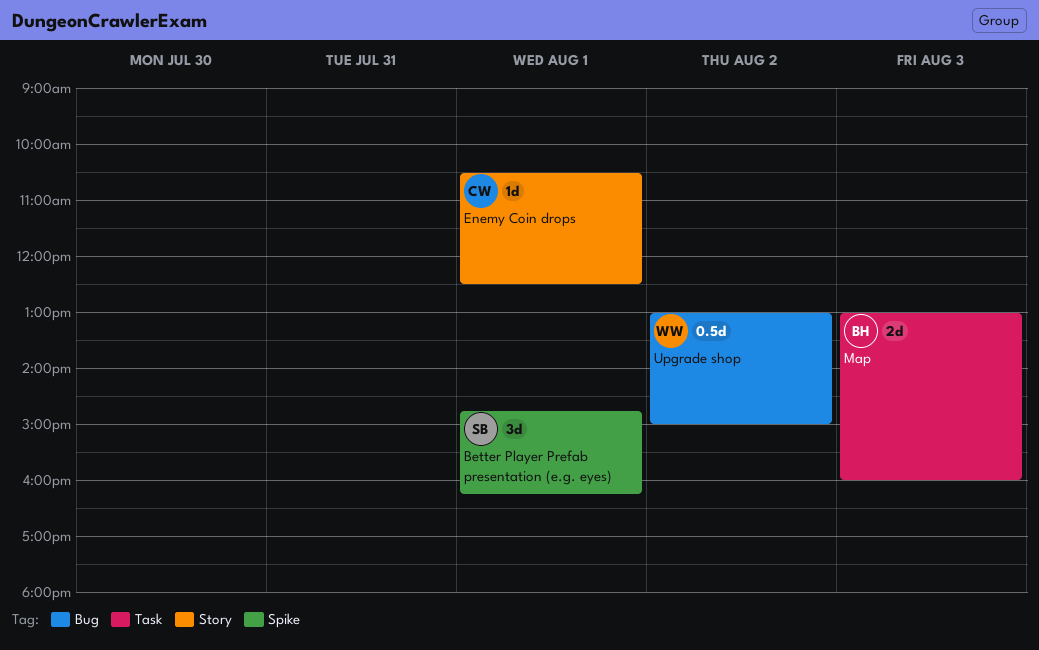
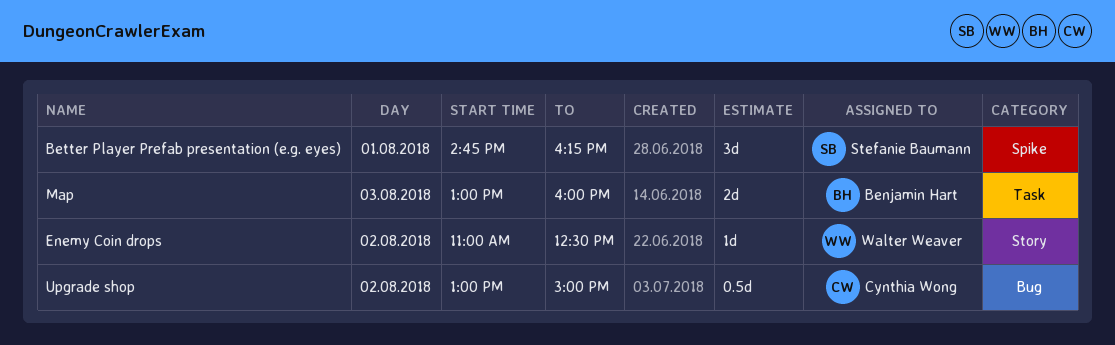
Enemy Coin drops, owner: Cynthia Wong -> Walter Weaver
Enemy Coin drops, day: Aug 1 -> Aug 2
Enemy Coin drops, begins: 10:30 -> 11:00
Upgrade shop, owner: Walter Weaver -> Cynthia Wong

